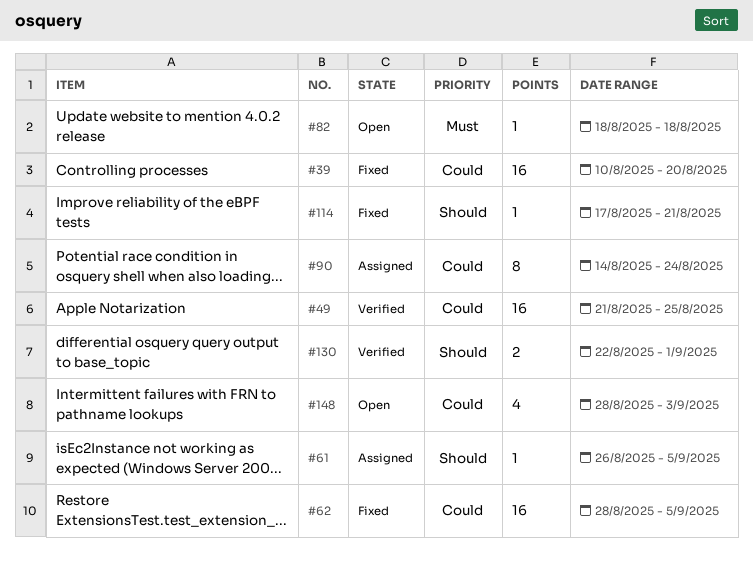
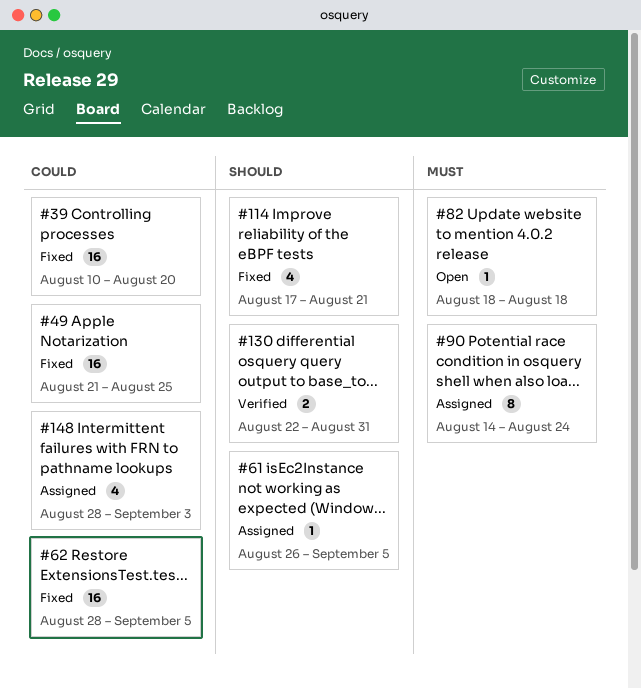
#49, status: Verified -> Fixed
#90, priority: Could -> Must
#114, estimate: 1 -> 4
#130, due: Sep 1 -> Aug 31
#148, status: Open -> Assigned

